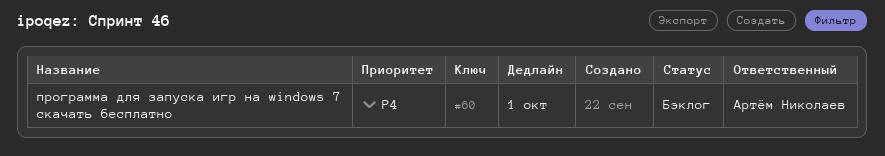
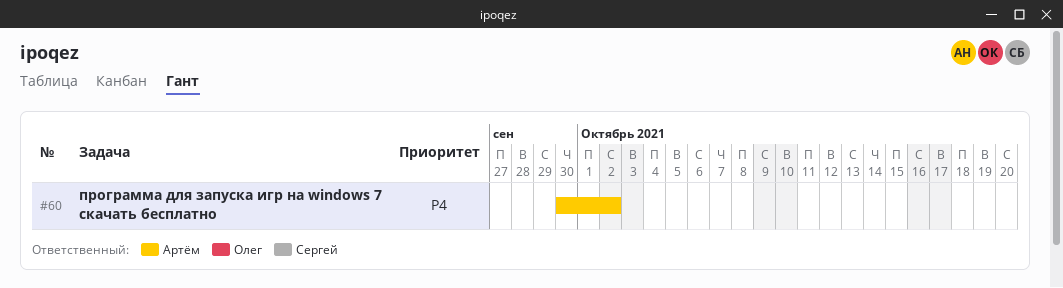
#60, due: Oct 1 -> Oct 2

